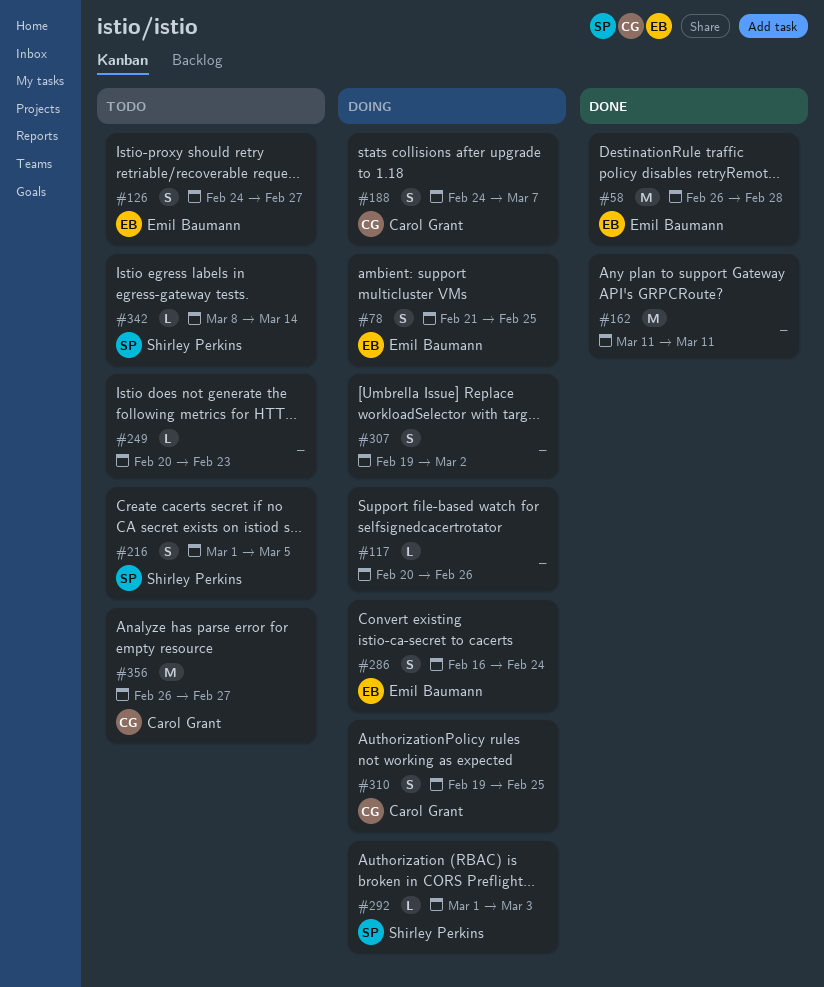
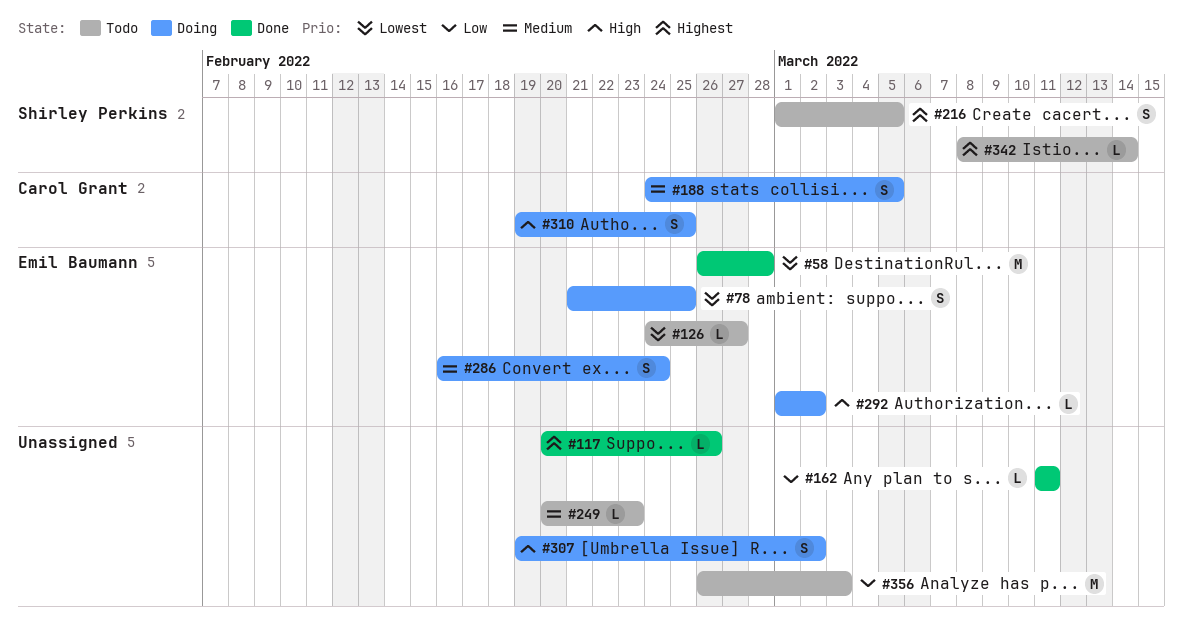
#117, status: Doing -> Done
#126, estimate: S -> L
#162, estimate: M -> L
#188, due: Mar 7 -> Mar 5
#292, owner: Shirley Perkins -> Emil Baumann
#292, due: Mar 3 -> Mar 2
#356, owner: Carol Grant -> none
#356, due: Feb 27 -> Mar 3

